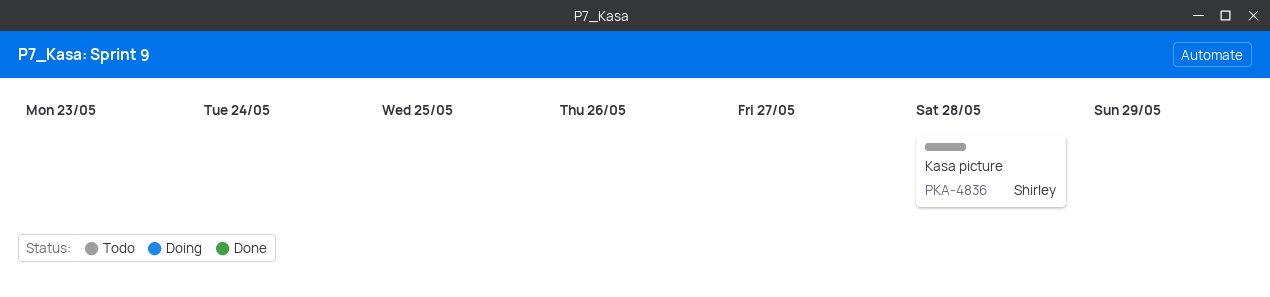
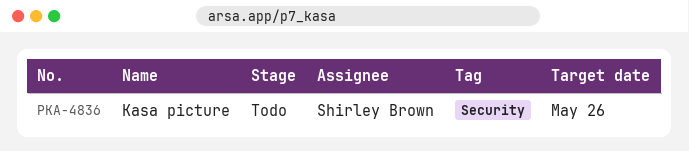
PKA-4836, due: May 28 -> May 26

